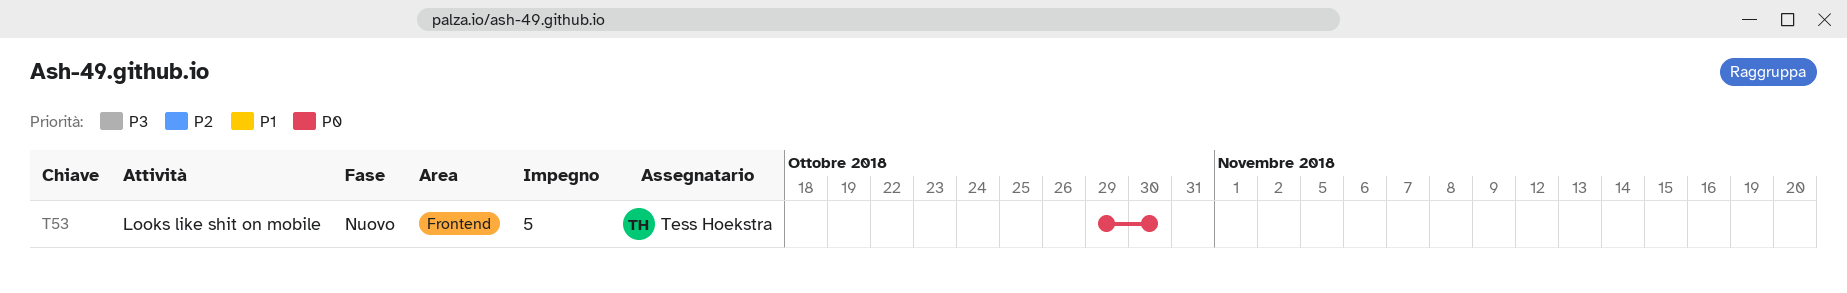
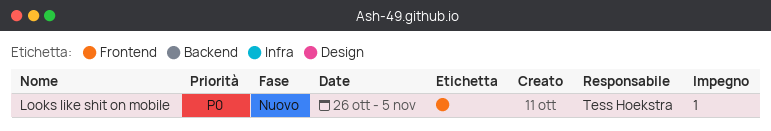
Looks like shit on mobile, estimate: 5 -> 1
Looks like shit on mobile, start: Oct 29 -> Oct 26
Looks like shit on mobile, due: Oct 30 -> Nov 5

